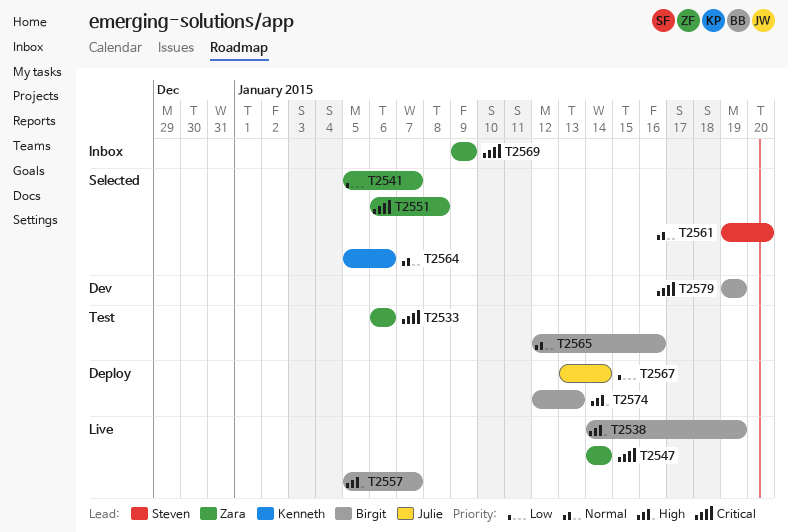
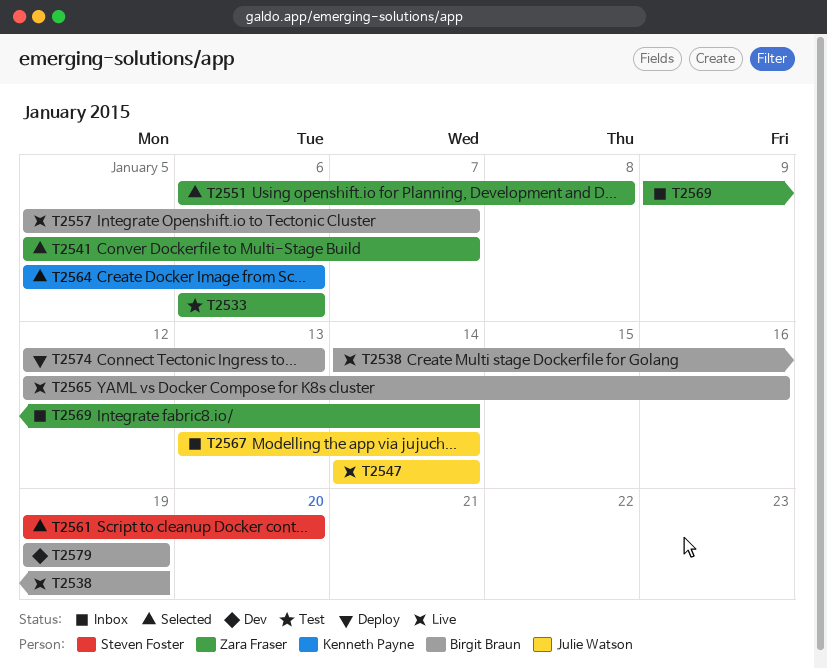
T2547, owner: Zara Fraser -> Julie Watson
T2565, status: Test -> Live
T2567, status: Deploy -> Inbox
T2569, due: Jan 9 -> Jan 14

